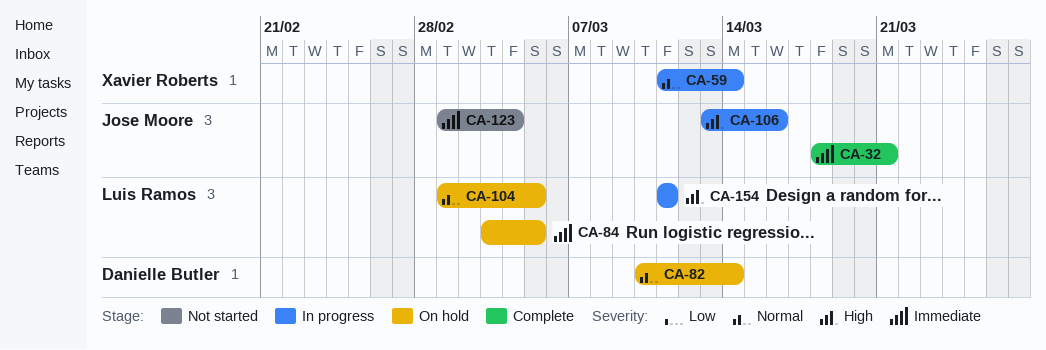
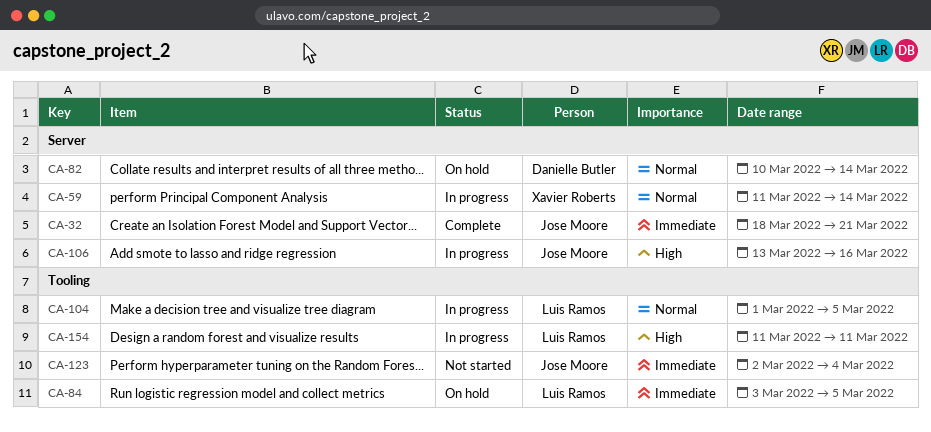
CA-104, status: On hold -> In progress
CA-123, start: Mar 1 -> Mar 2

